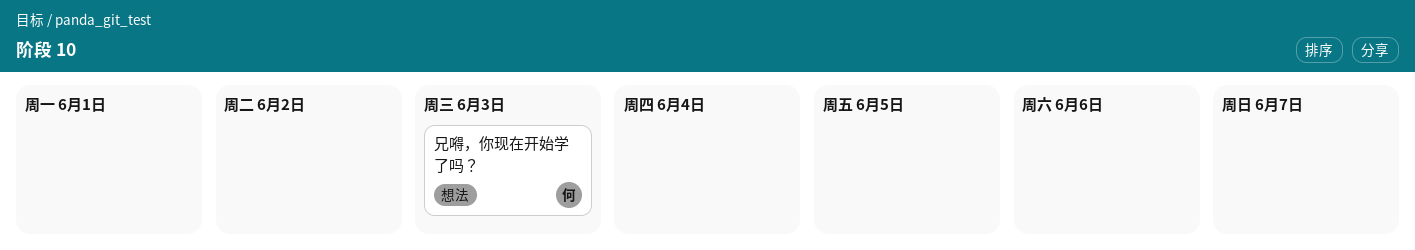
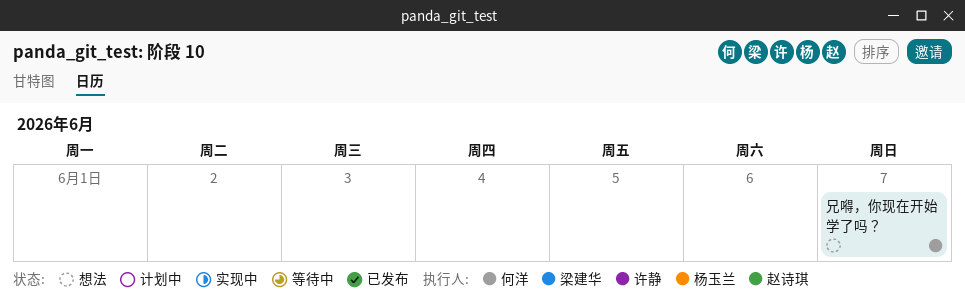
兄嘚，你现在开始学了吗？, due: Jun 3 -> Jun 7

